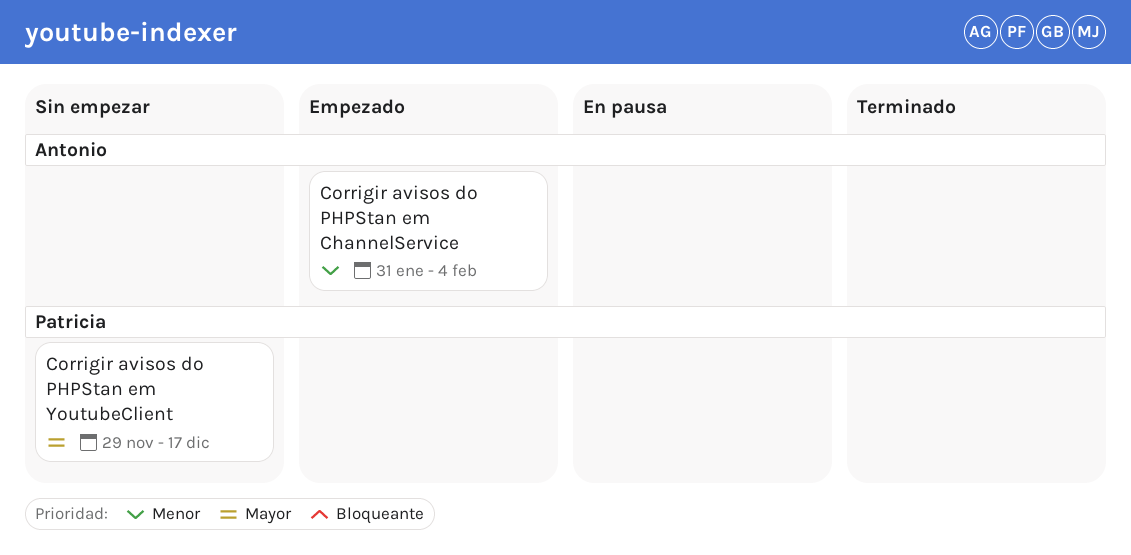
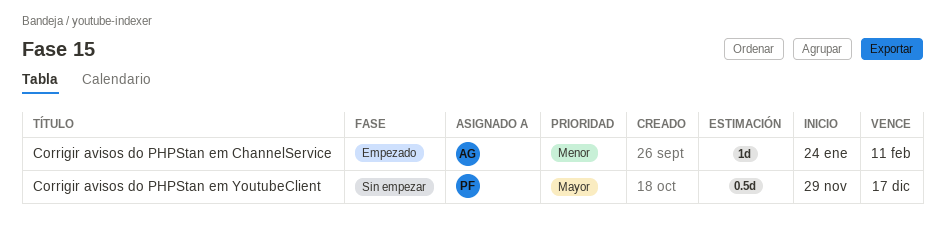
Corrigir avisos do PHPStan em ChannelService, start: Jan 31 -> Jan 24
Corrigir avisos do PHPStan em ChannelService, due: Feb 4 -> Feb 11

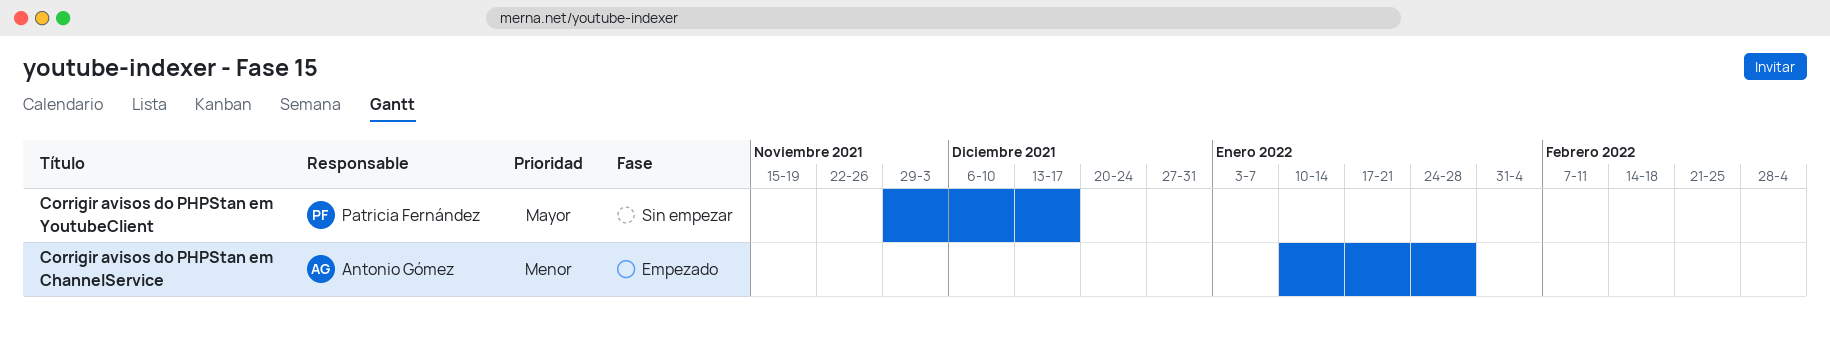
Corrigir avisos do PHPStan em ChannelService, start: Jan 24 -> Jan 10
Corrigir avisos do PHPStan em ChannelService, due: Feb 11 -> Jan 28

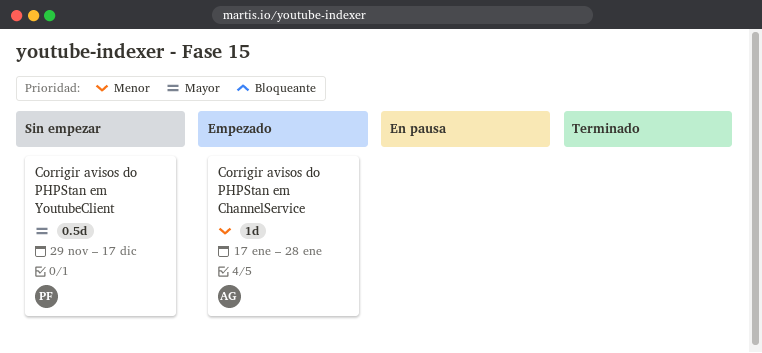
Corrigir avisos do PHPStan em ChannelService, start: Jan 10 -> Jan 17

